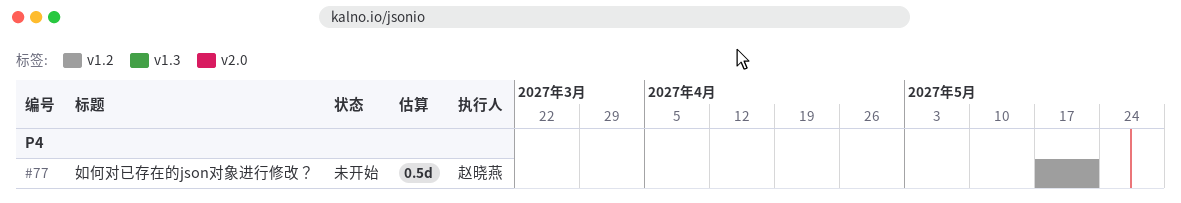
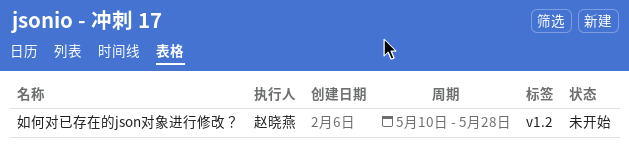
如何对已存在的json对象进行修改？, start: May 17 -> May 10
如何对已存在的json对象进行修改？, due: May 21 -> May 28

